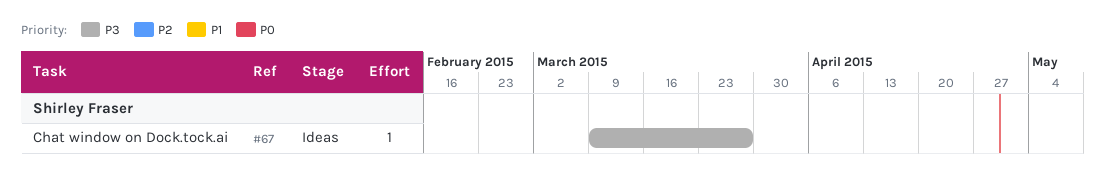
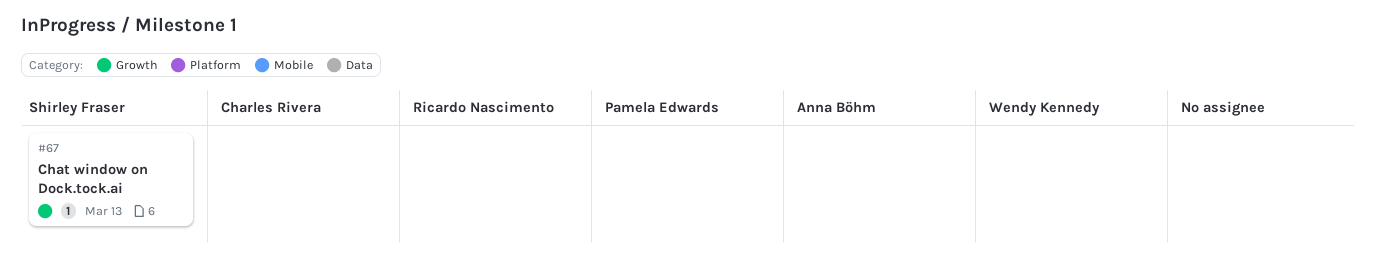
#67, due: Mar 27 -> Mar 13

